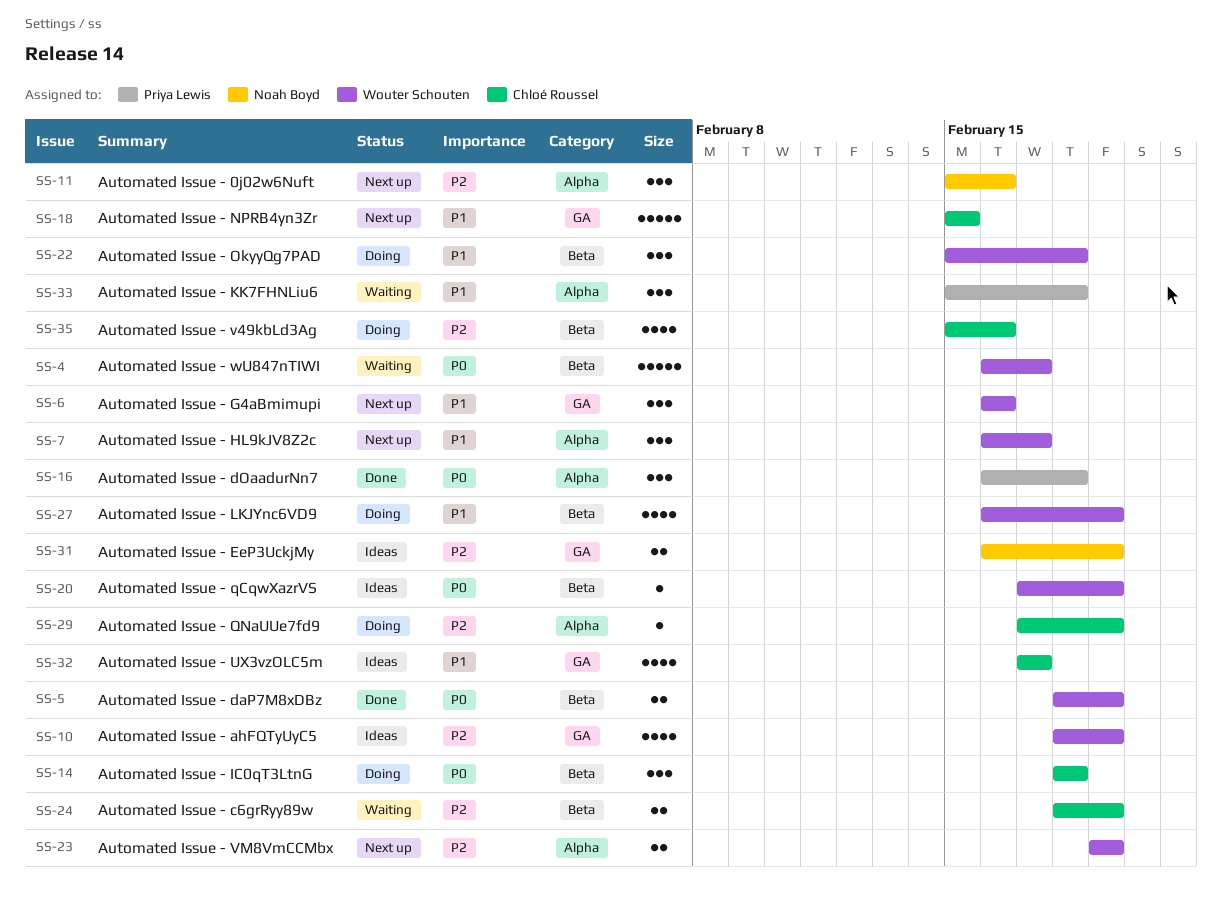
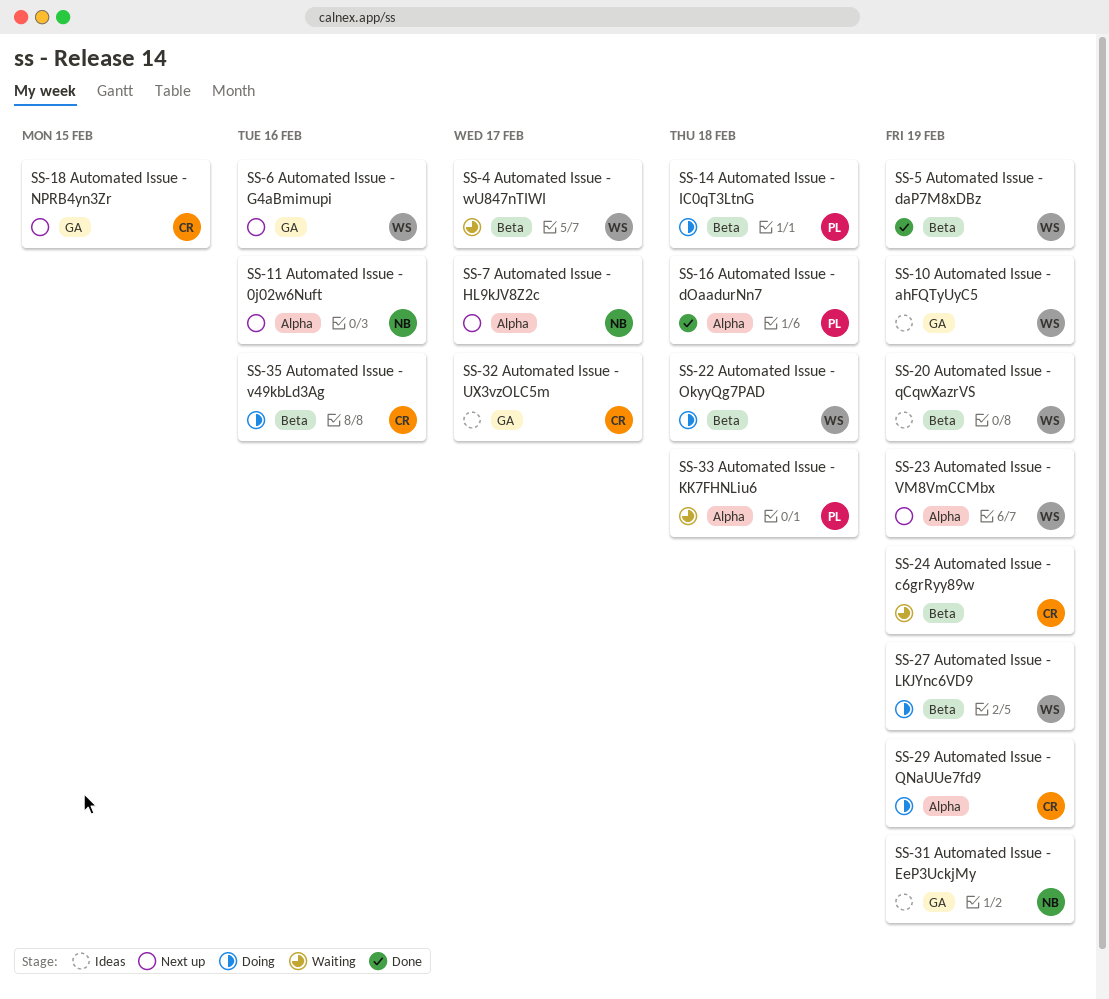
SS-7, owner: Wouter Schouten -> Noah Boyd
SS-14, owner: Chloé Roussel -> Priya Lewis

